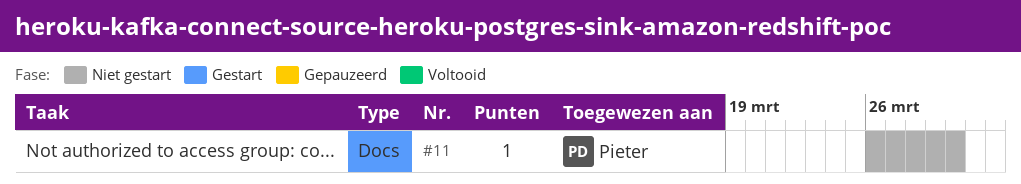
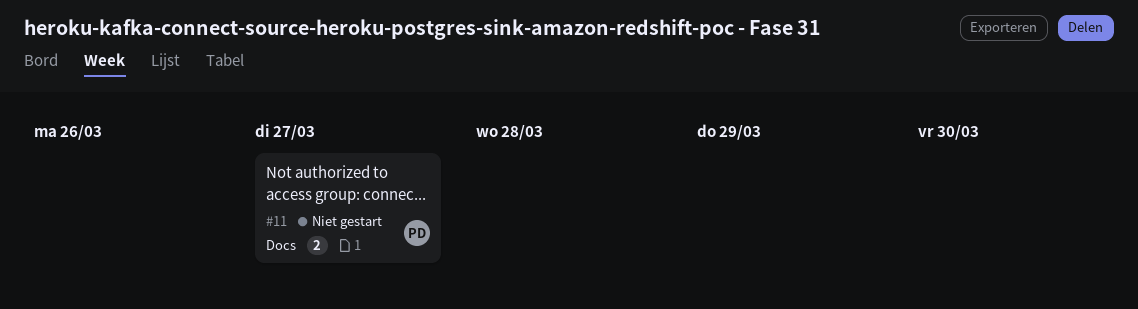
#11, estimate: 1 -> 2
#11, due: Mar 30 -> Mar 27

